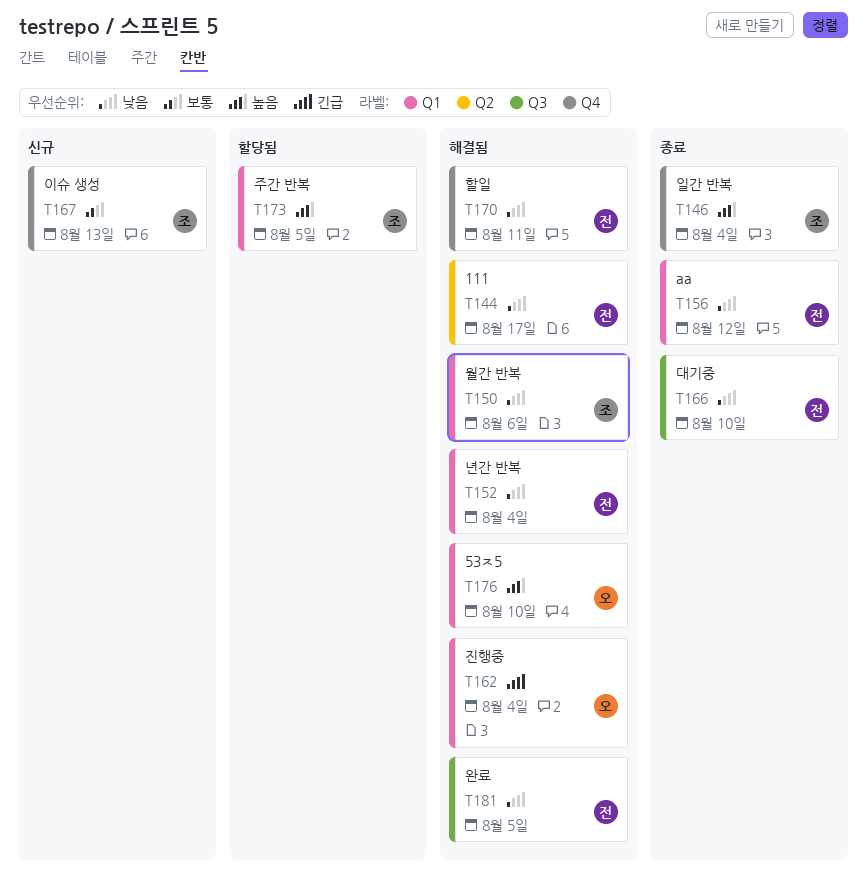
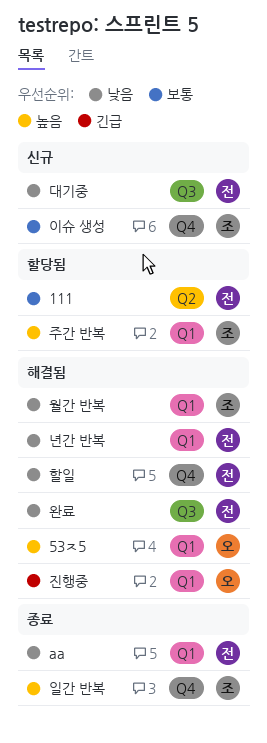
111, status: 해결됨 -> 할당됨
111, priority: 낮음 -> 보통
대기중, status: 종료 -> 신규

